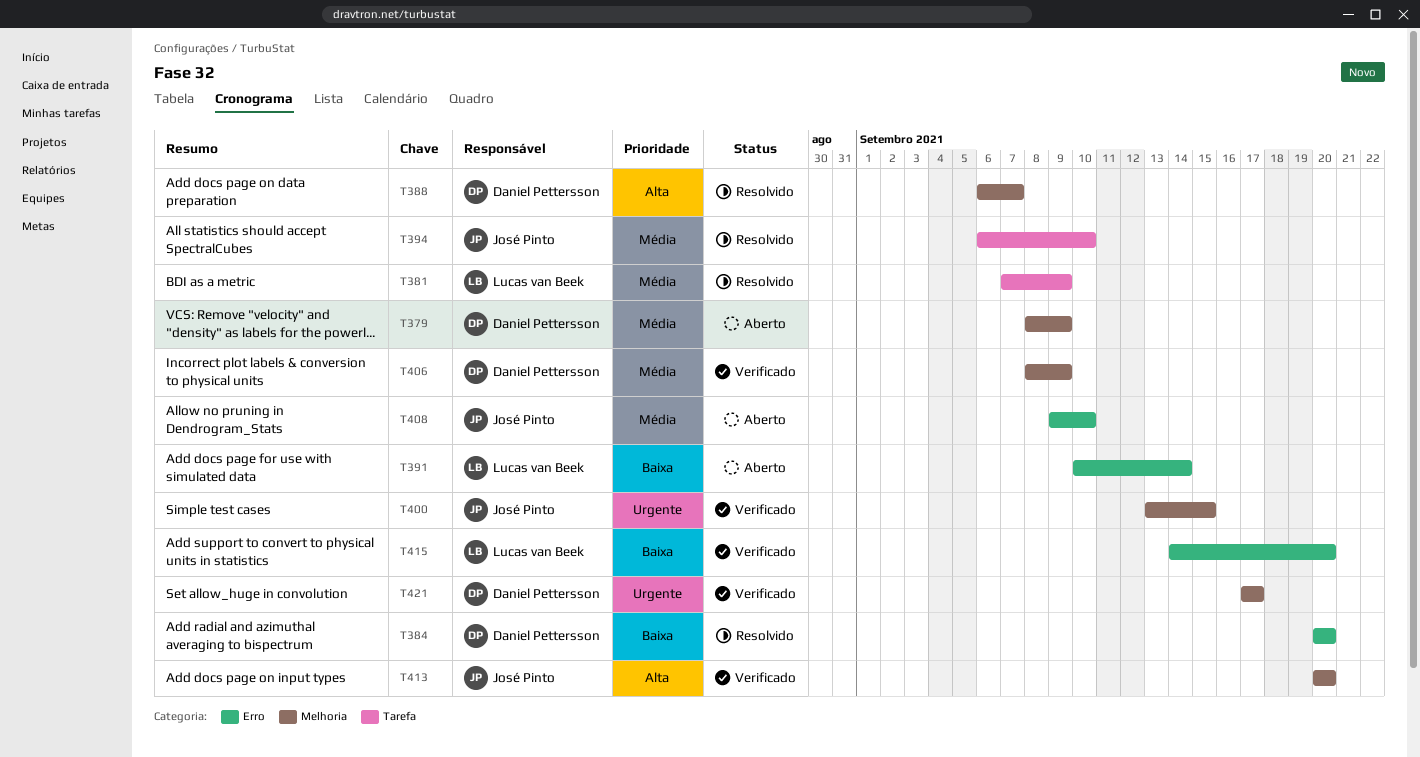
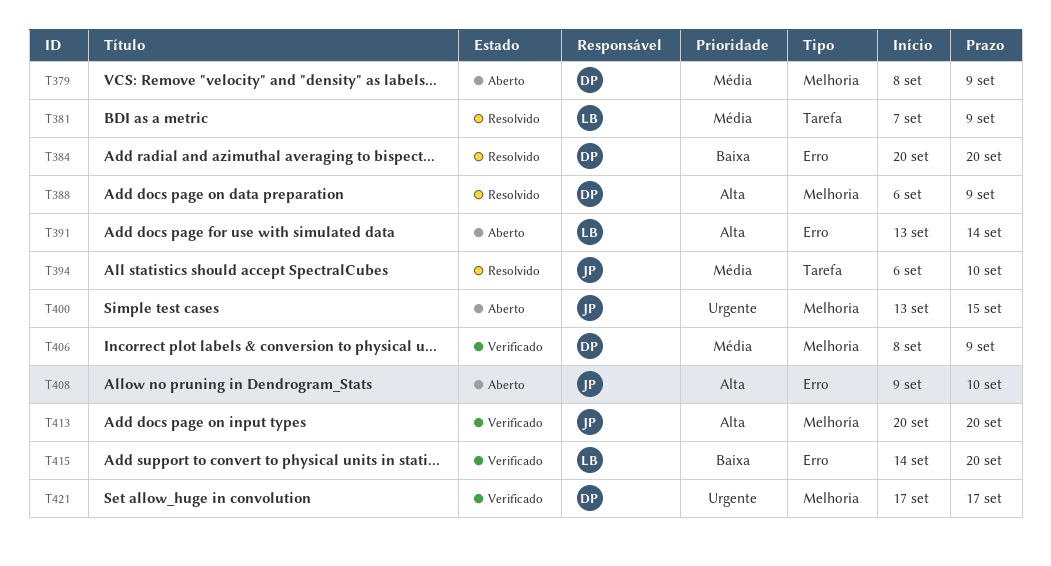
T388, due: Sep 7 -> Sep 9
T391, priority: Baixa -> Alta
T391, start: Sep 10 -> Sep 13
T400, status: Verificado -> Aberto
T408, priority: Média -> Alta

